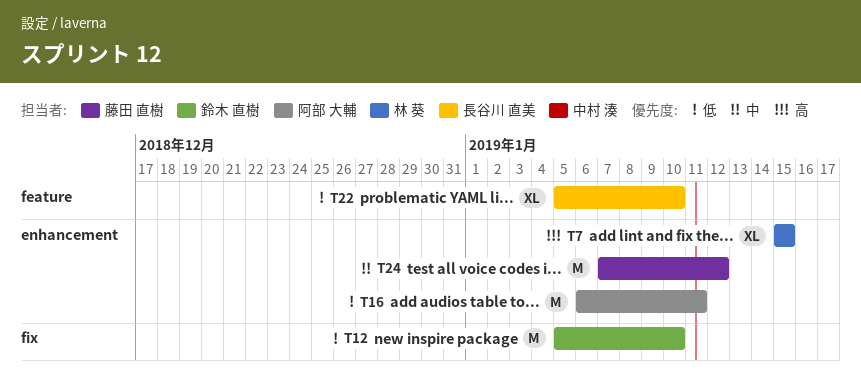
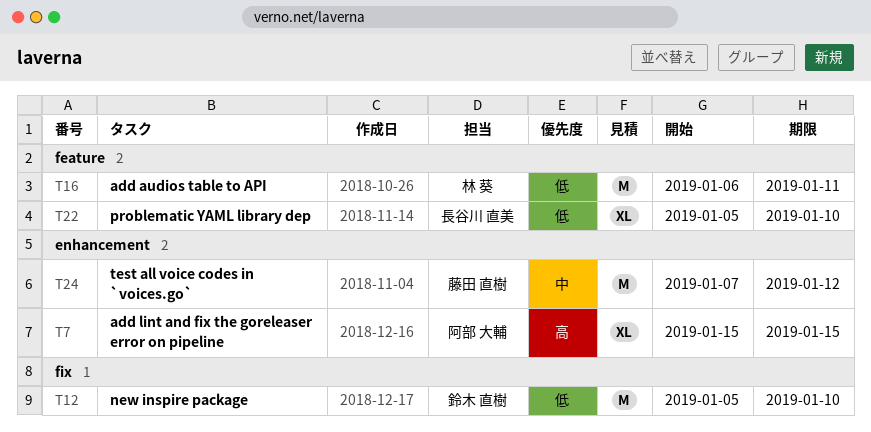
T7, owner: 林 葵 -> 阿部 大輔
T16, owner: 阿部 大輔 -> 林 葵
T16, label: enhancement -> feature

